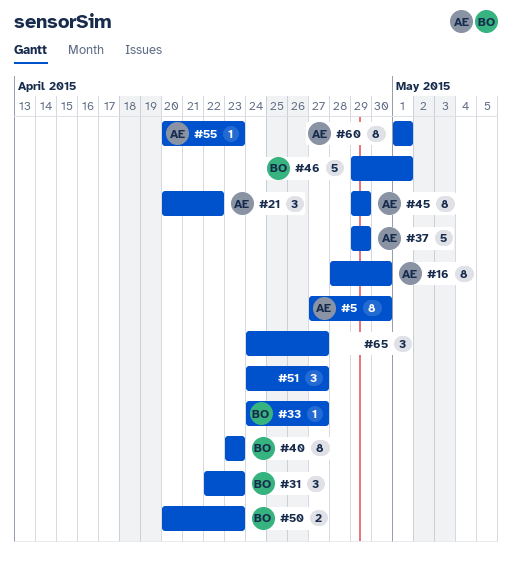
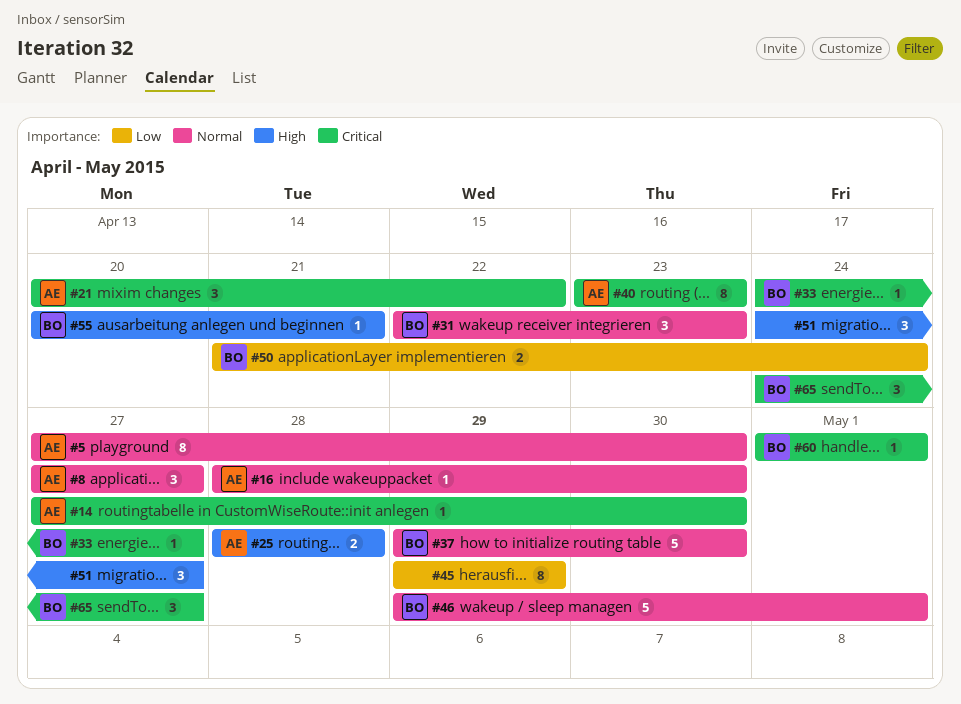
#8: none -> present
#14: none -> present
#16, estimate: 8 -> 1
#25: none -> present
#37, owner: AE -> BO
#37, due: Apr 29 -> Apr 30
#40, owner: BO -> AE
#45, owner: AE -> none
#50, start: Apr 20 -> Apr 21
#50, due: Apr 23 -> Apr 24
#55, owner: AE -> BO
#55, due: Apr 23 -> Apr 21
#60, owner: AE -> BO
#60, estimate: 8 -> 1
#65, owner: none -> BO

